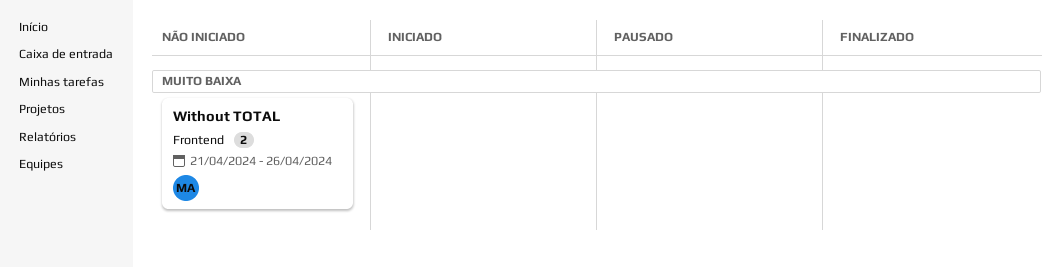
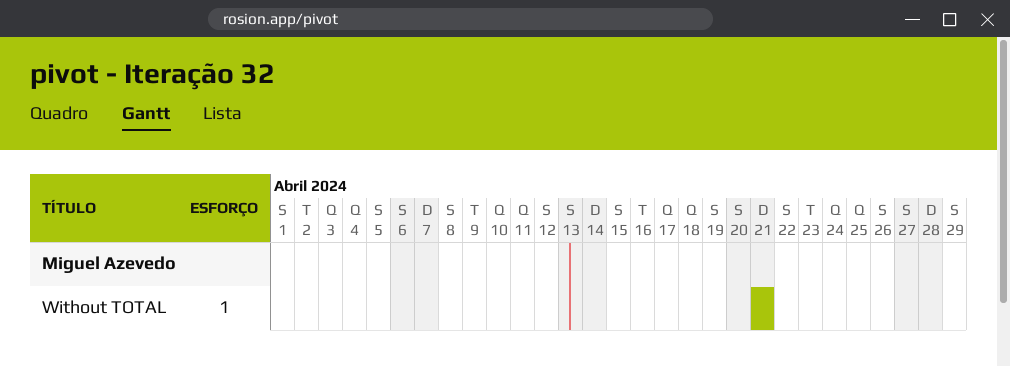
Without TOTAL, estimate: 2 -> 1
Without TOTAL, due: Apr 26 -> Apr 21

